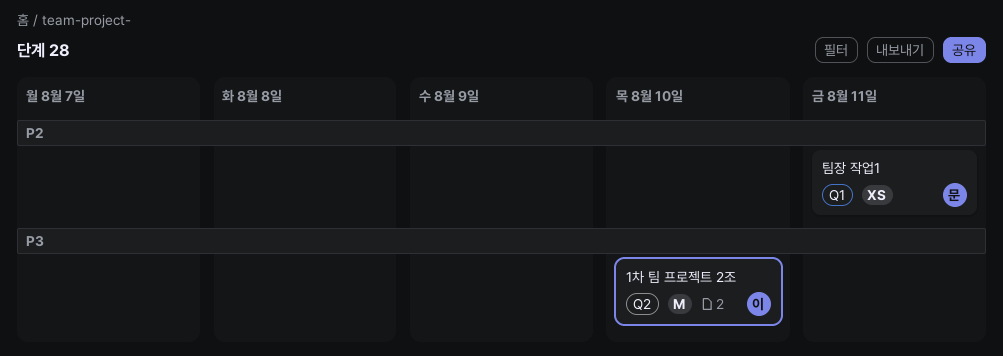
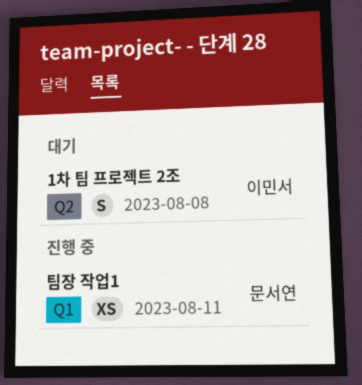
1차 팀 프로젝트 2조, estimate: M -> S
1차 팀 프로젝트 2조, due: Aug 10 -> Aug 8

